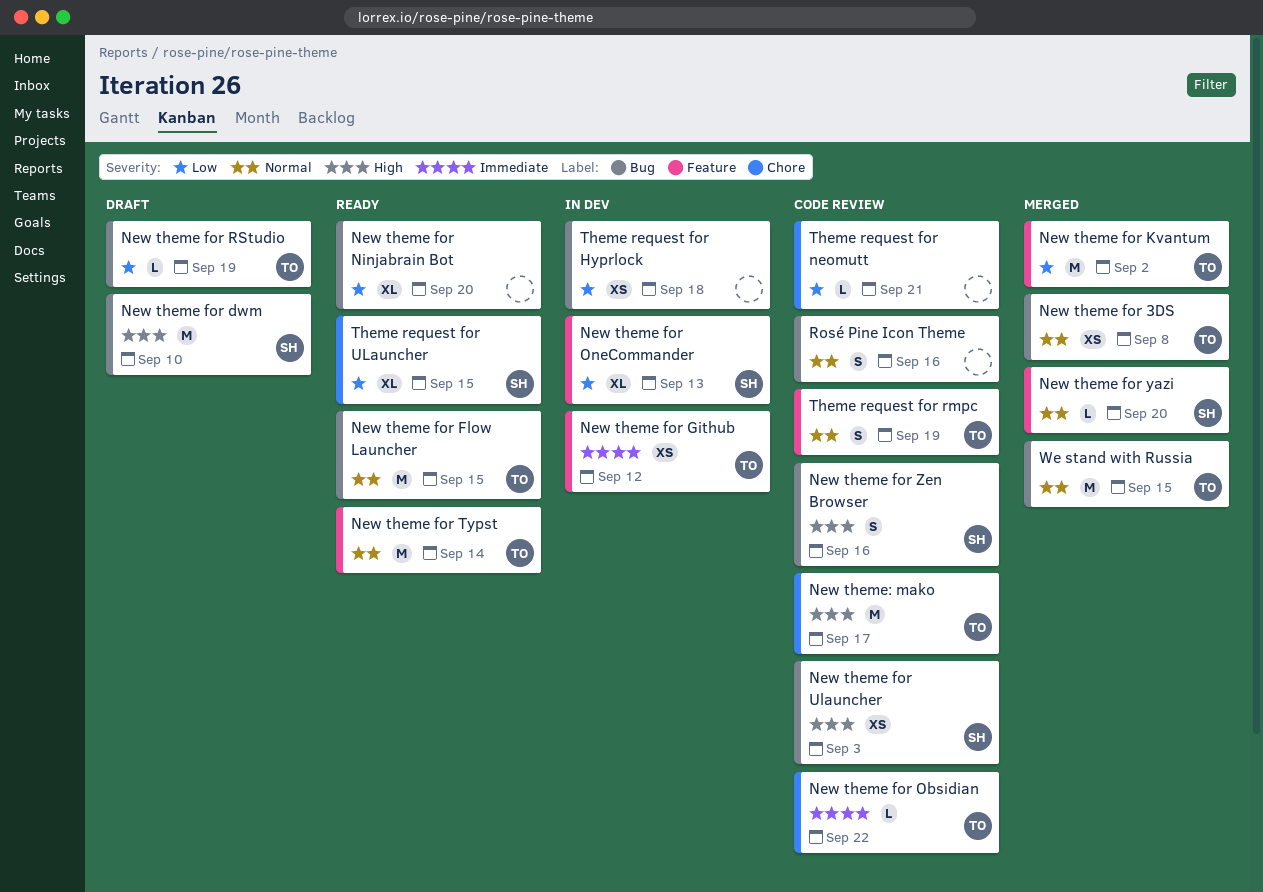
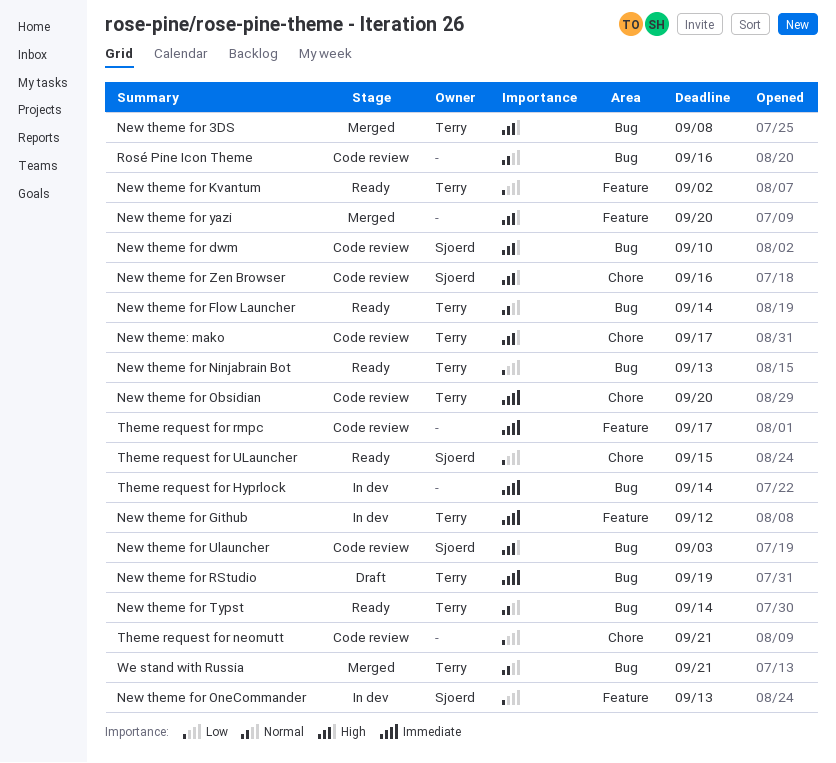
New theme for 3DS, priority: Normal -> High
New theme for dwm, status: Draft -> Code review
New theme for Flow Launcher, due: Sep 15 -> Sep 14
New theme for Kvantum, status: Merged -> Ready
New theme for Ninjabrain Bot, owner: none -> Terry
New theme for Ninjabrain Bot, due: Sep 20 -> Sep 13
New theme for Obsidian, due: Sep 22 -> Sep 20
New theme for RStudio, priority: Low -> Immediate
New theme for Typst, label: Feature -> Bug
New theme for yazi, owner: Sjoerd -> none
New theme for yazi, priority: Normal -> High
New theme for Zen Browser, label: Bug -> Chore
Theme request for Hyprlock, priority: Low -> Immediate
Theme request for Hyprlock, due: Sep 18 -> Sep 14
Theme request for rmpc, owner: Terry -> none
Theme request for rmpc, priority: Normal -> Immediate
Theme request for rmpc, due: Sep 19 -> Sep 17
We stand with Russia, due: Sep 15 -> Sep 21

